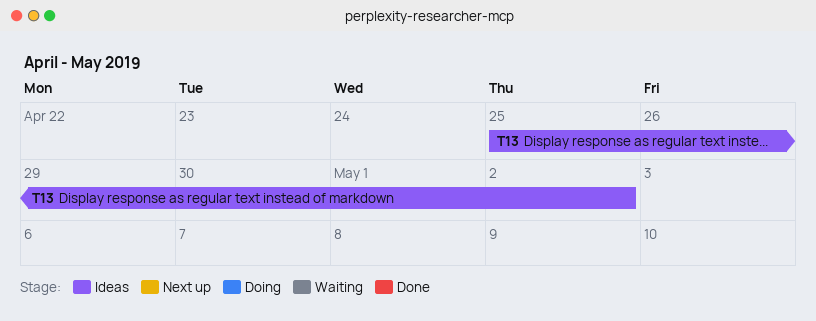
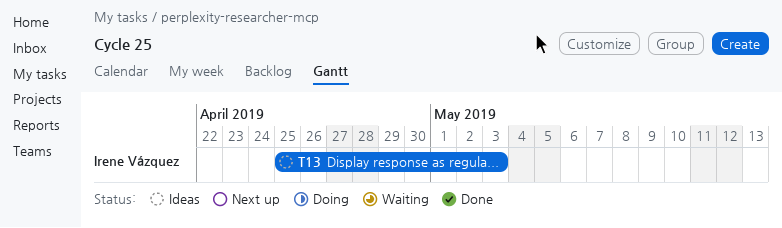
T13, due: May 2 -> May 3

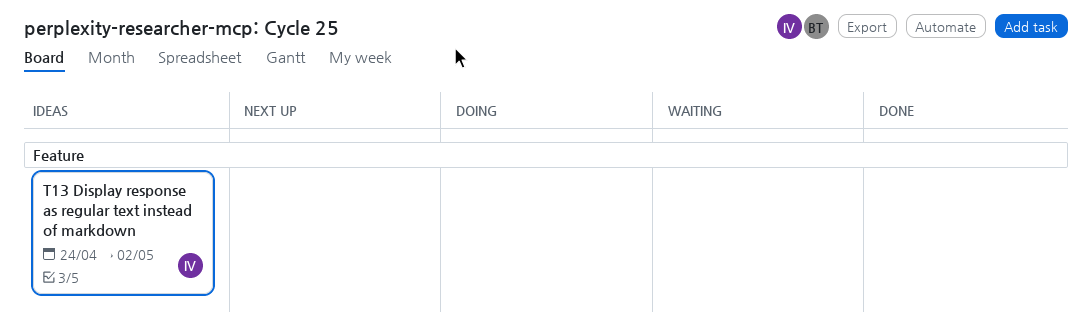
T13, start: Apr 25 -> Apr 24
T13, due: May 3 -> May 2

